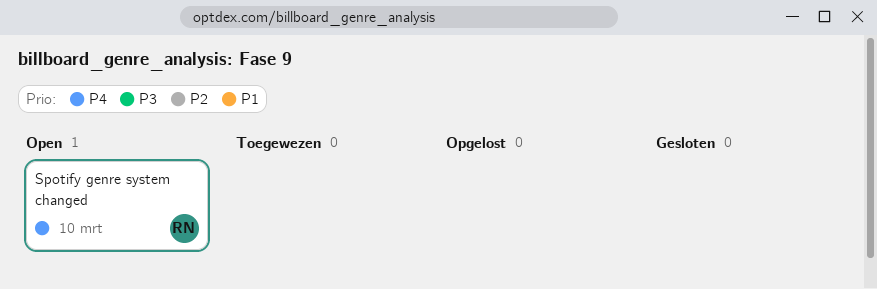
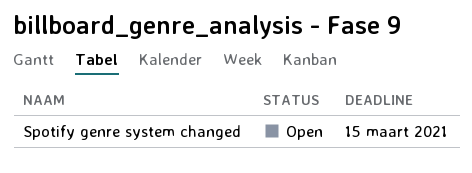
Spotify genre system changed, due: Mar 10 -> Mar 15

